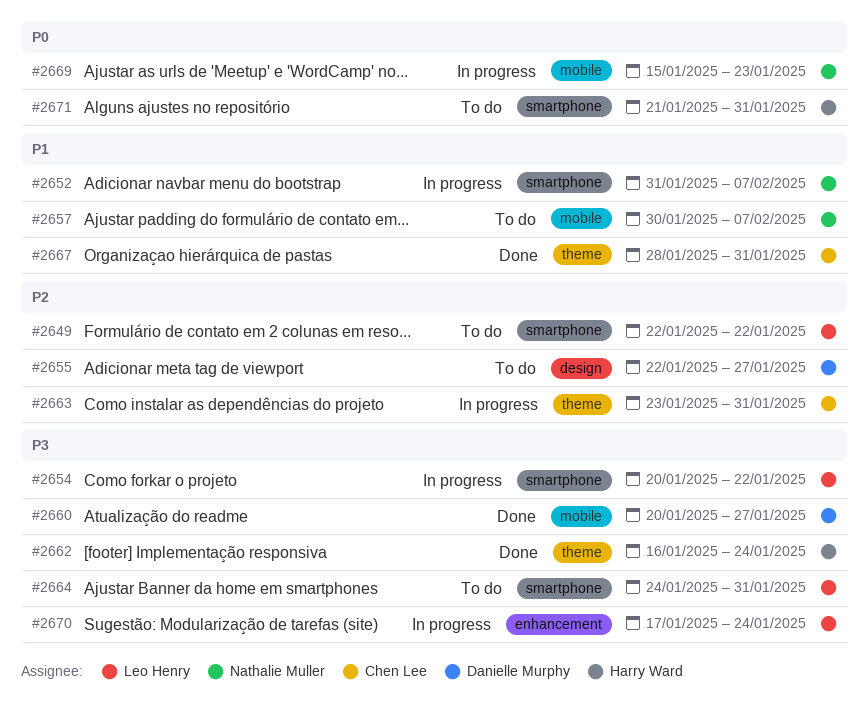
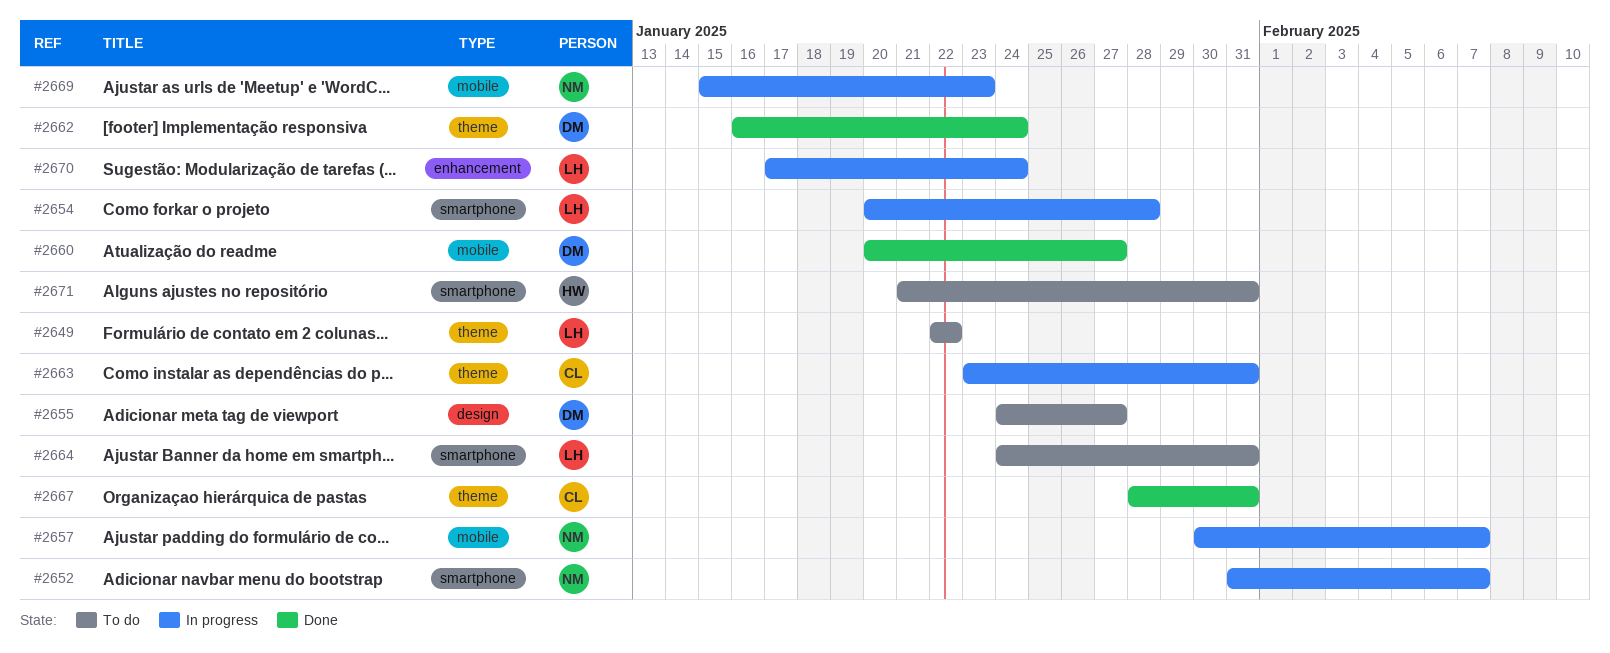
#2649, label: smartphone -> theme
#2654, due: Jan 22 -> Jan 28
#2655, start: Jan 22 -> Jan 24
#2657, status: To do -> In progress
#2662, owner: Harry Ward -> Danielle Murphy

